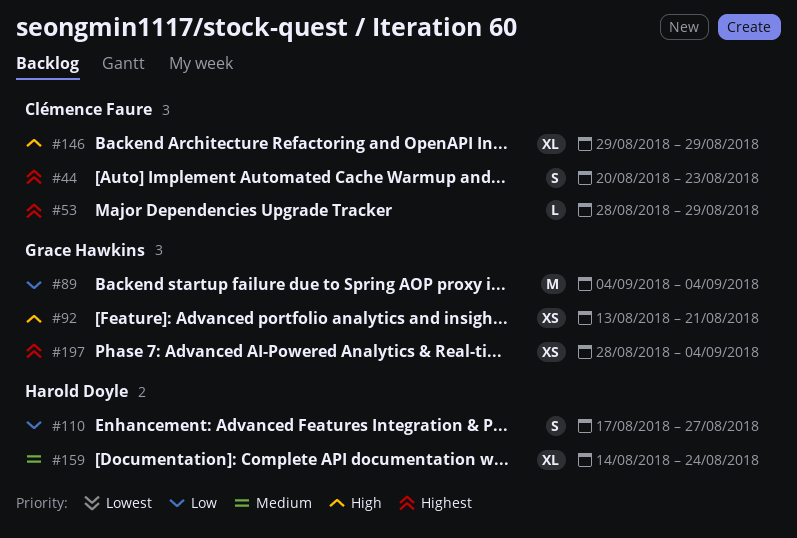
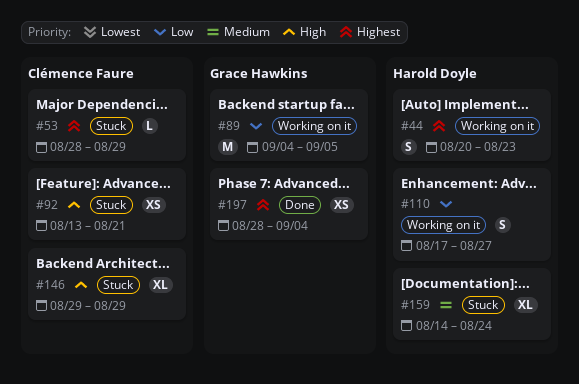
#44, owner: Clémence Faure -> Harold Doyle
#89, due: Sep 4 -> Sep 5
#92, owner: Grace Hawkins -> Clémence Faure

